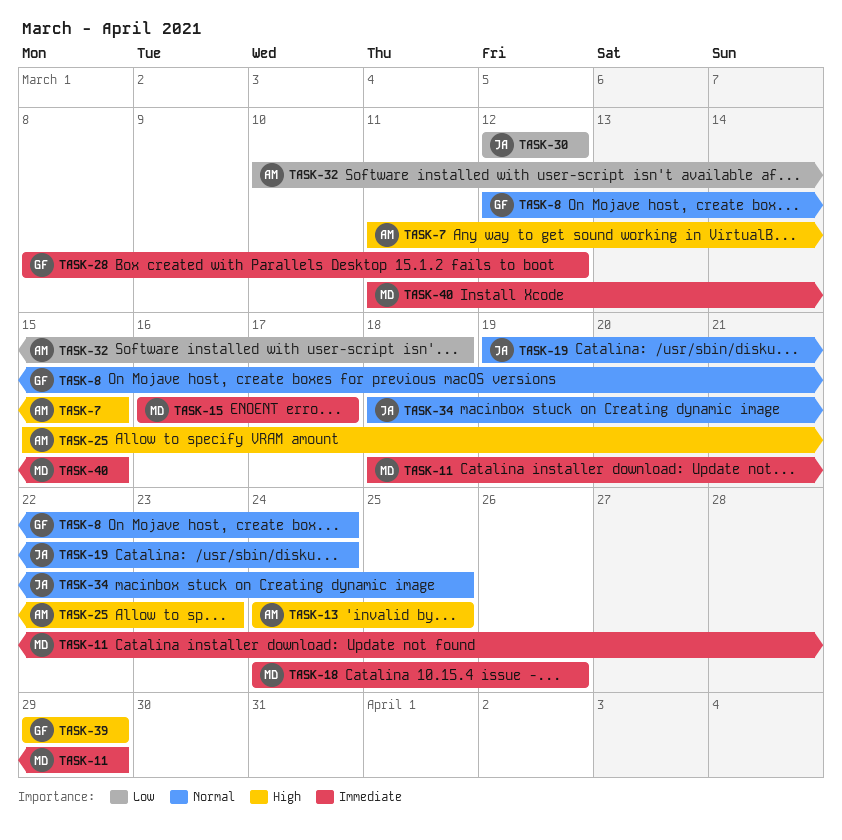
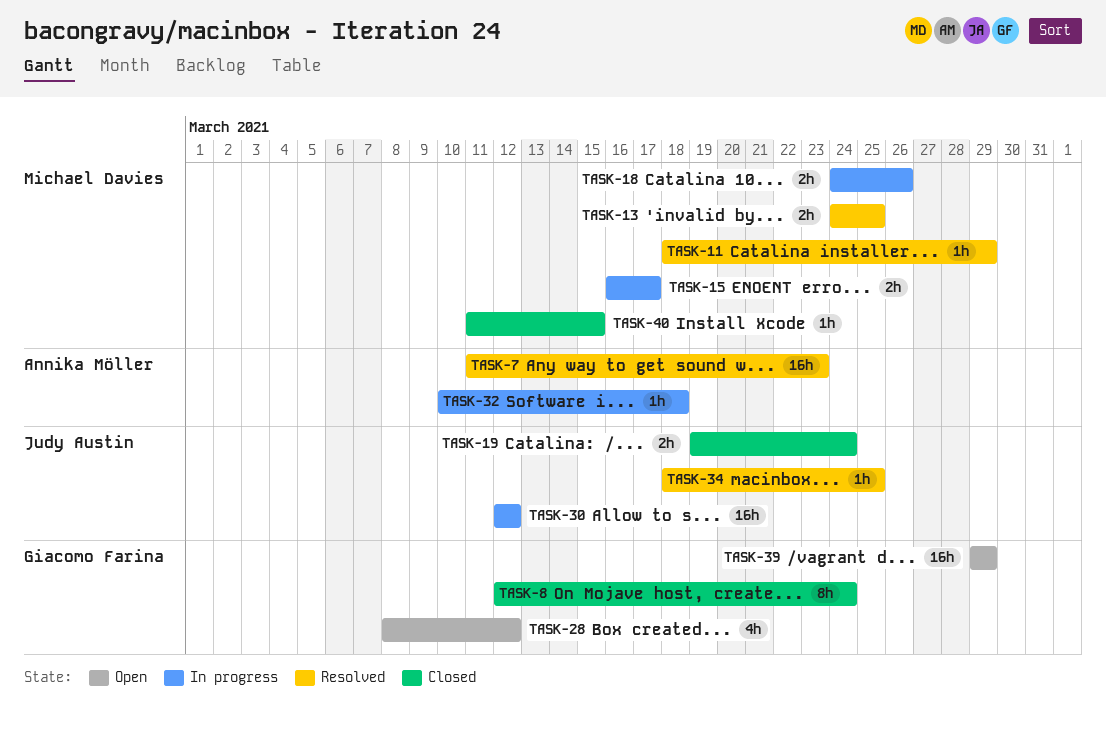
TASK-7, due: Mar 15 -> Mar 23
TASK-13, owner: Annika Möller -> Michael Davies
TASK-25: present -> none

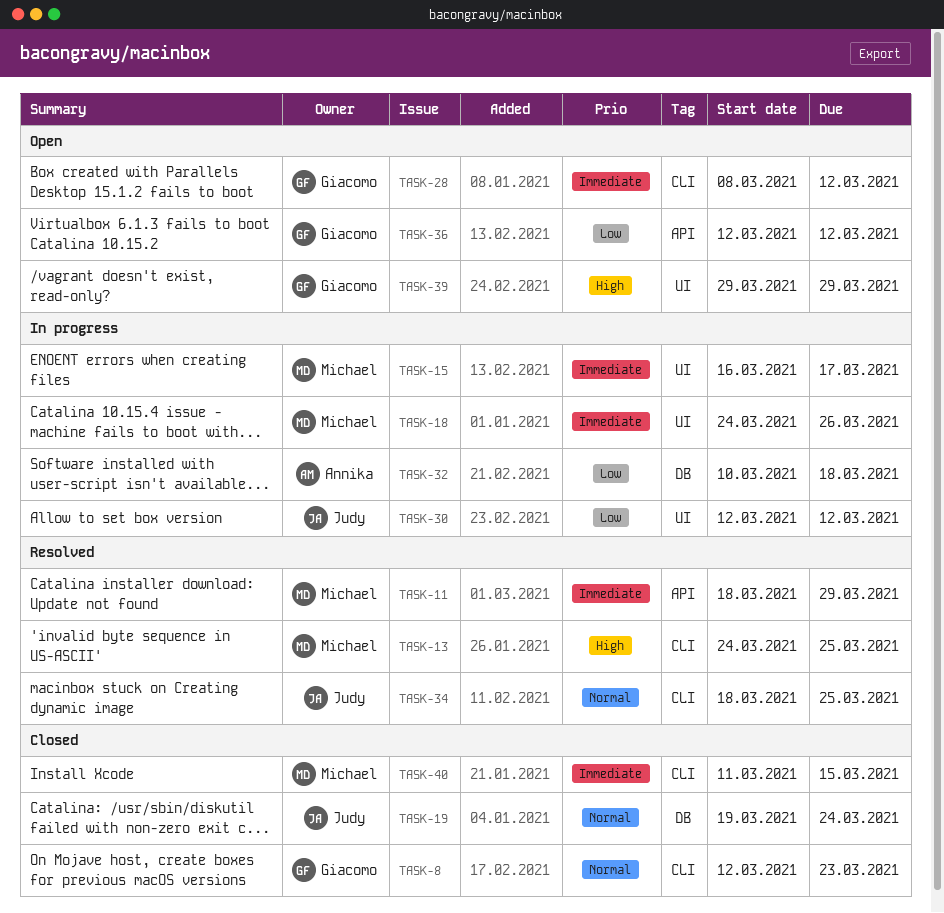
TASK-7: present -> none
TASK-8, due: Mar 24 -> Mar 23
TASK-36: none -> present

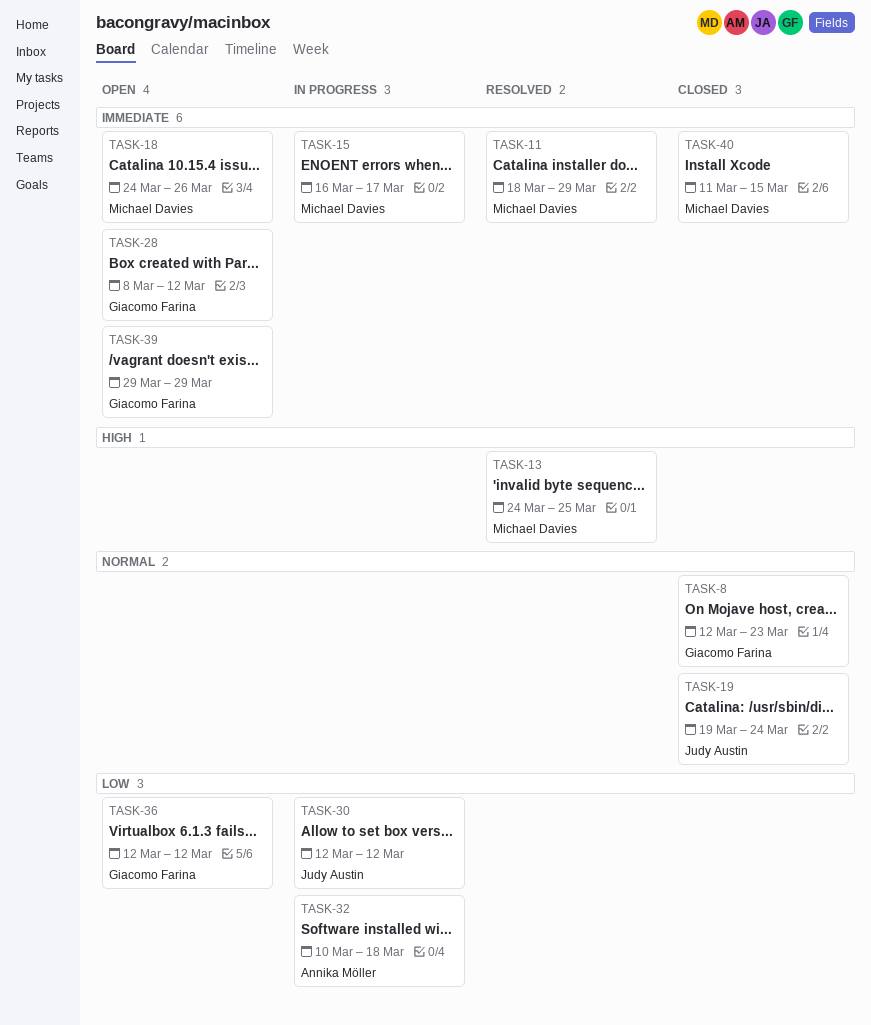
TASK-18, status: In progress -> Open
TASK-34: present -> none
TASK-39, priority: High -> Immediate

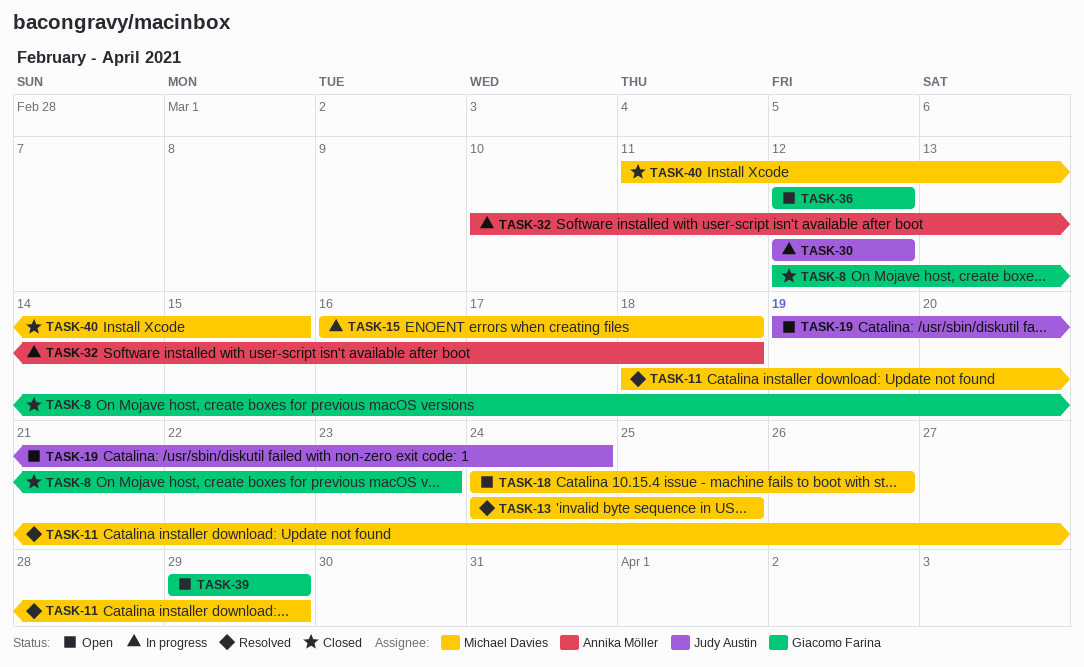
TASK-15, due: Mar 17 -> Mar 18
TASK-19, status: Closed -> Open
TASK-28: present -> none

